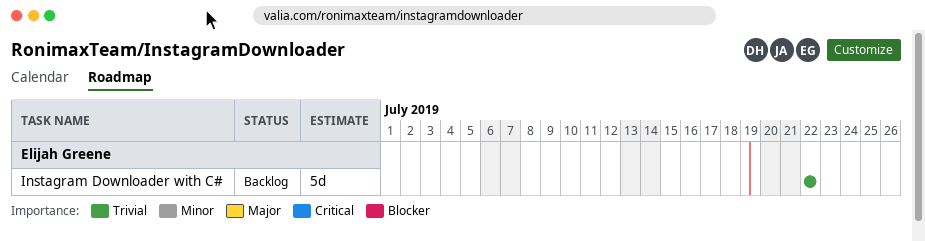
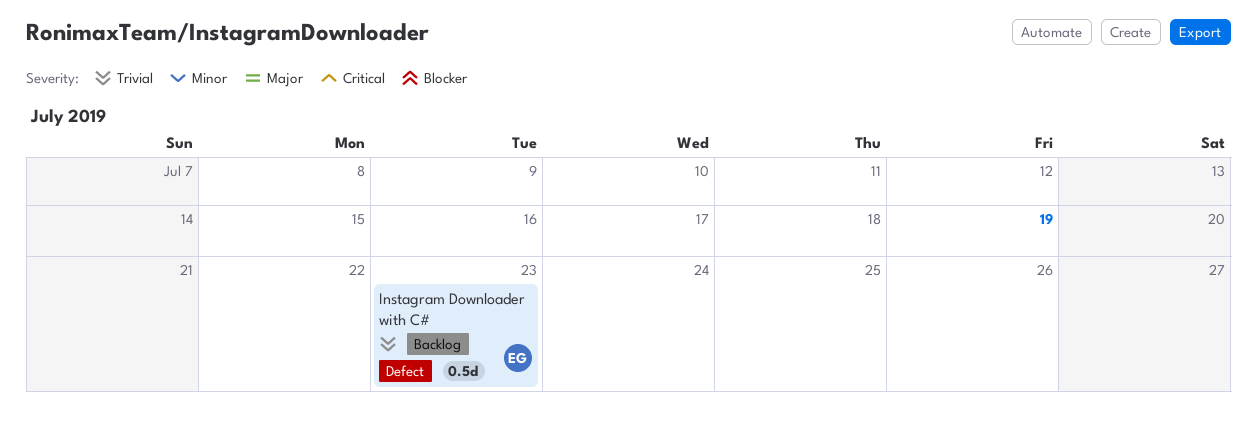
Instagram Downloader with C#, estimate: 5d -> 0.5d
Instagram Downloader with C#, due: Jul 22 -> Jul 23

